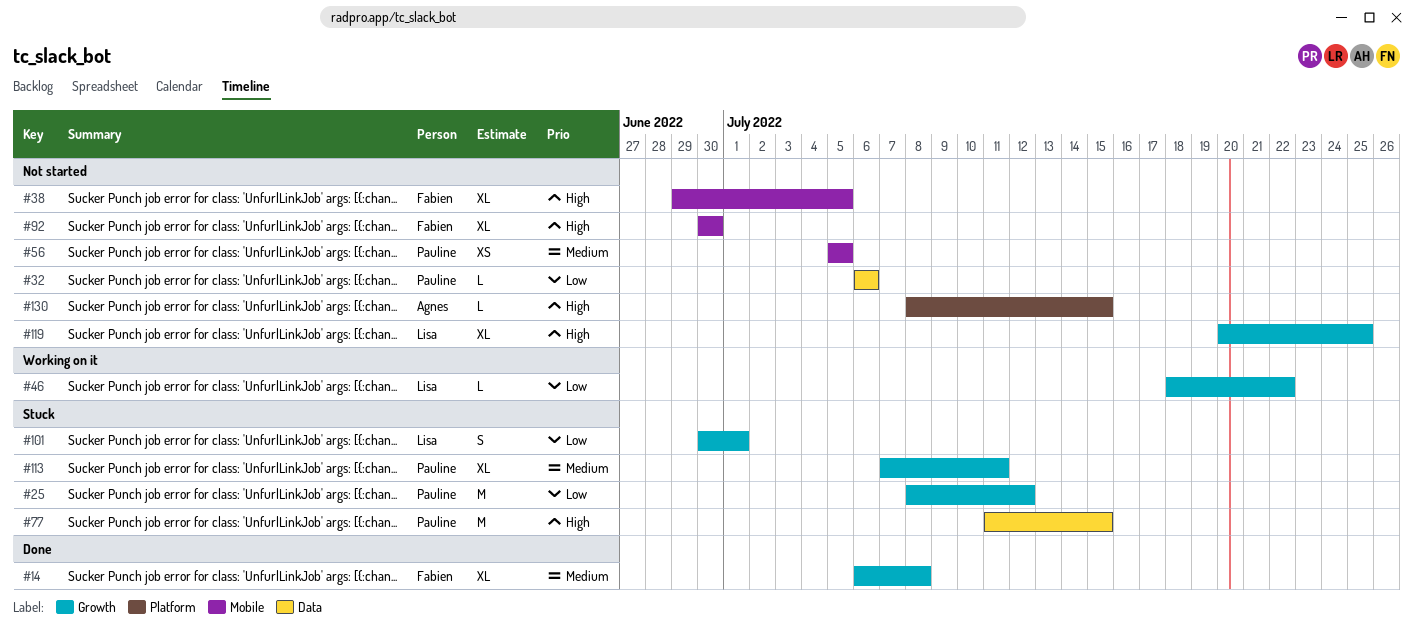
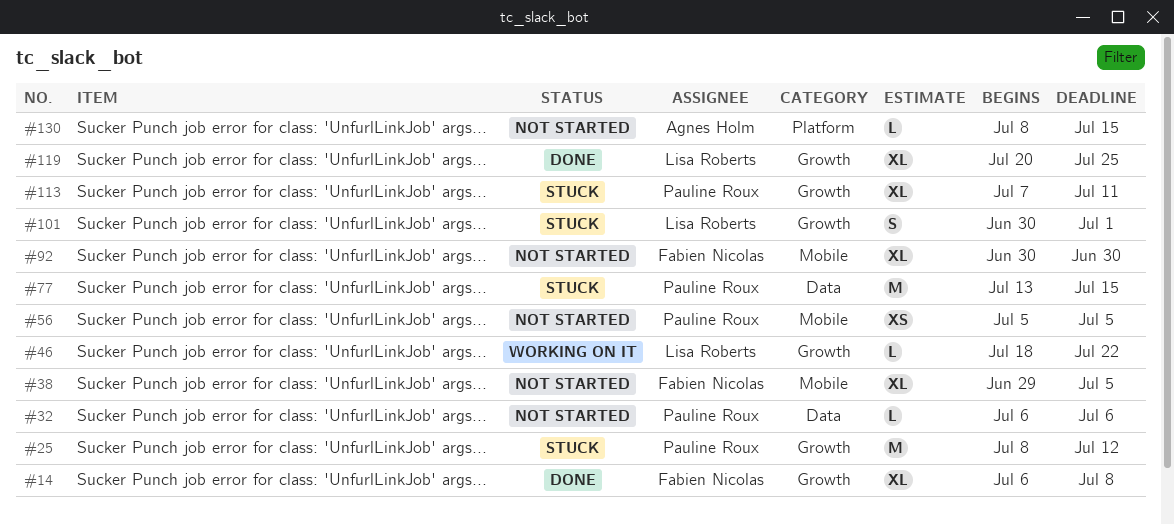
#77, start: Jul 11 -> Jul 13
#119, status: Not started -> Done

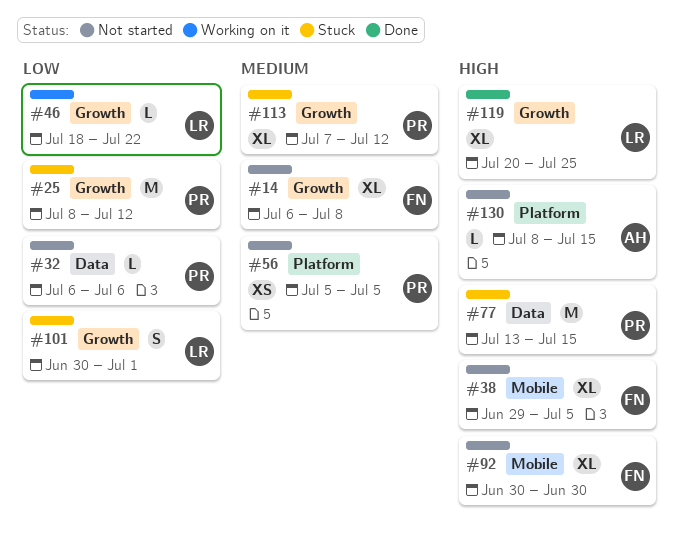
#14, status: Done -> Not started
#56, label: Mobile -> Platform
#113, due: Jul 11 -> Jul 12

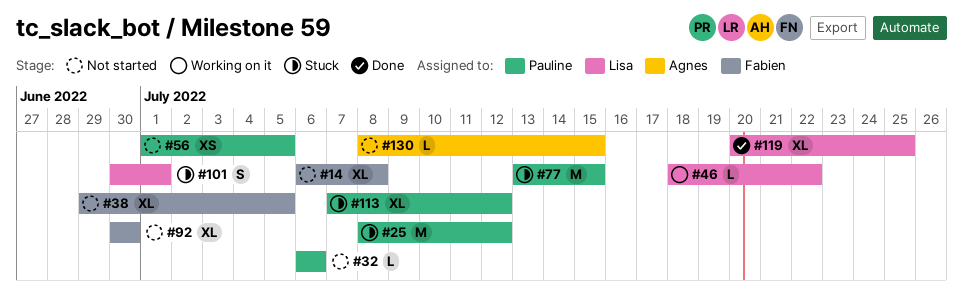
#56, start: Jul 5 -> Jul 1

